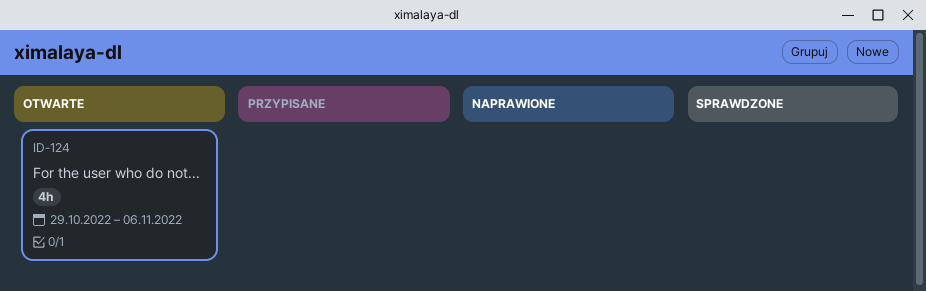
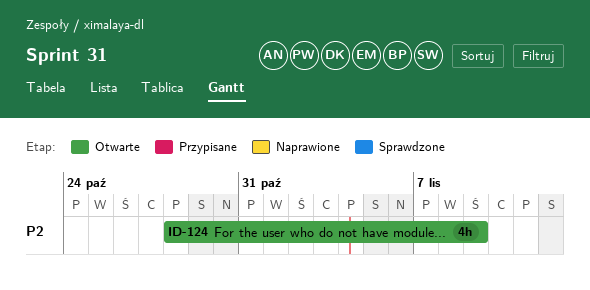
ID-124, start: Oct 29 -> Oct 28
ID-124, due: Nov 6 -> Nov 9

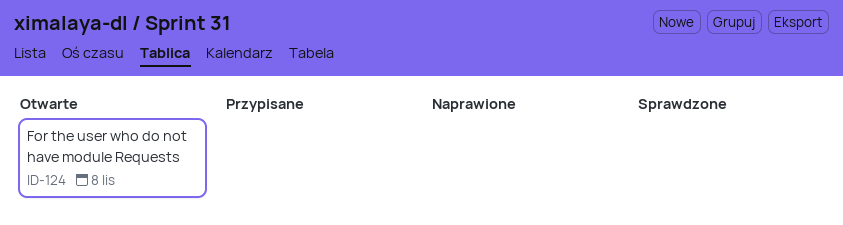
ID-124, due: Nov 9 -> Nov 8

